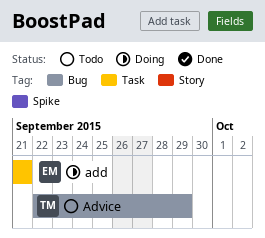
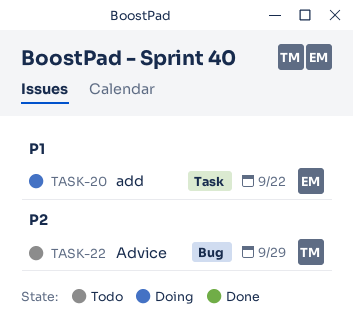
add, due: Sep 21 -> Sep 22

